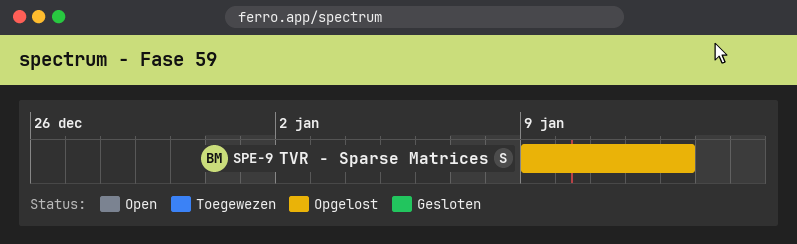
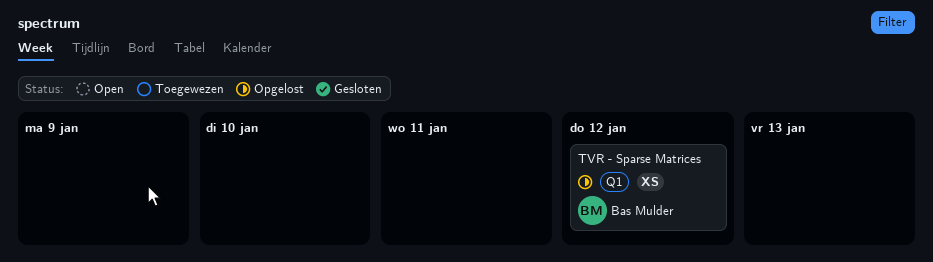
TVR - Sparse Matrices, estimate: S -> XS
TVR - Sparse Matrices, due: Jan 13 -> Jan 12

